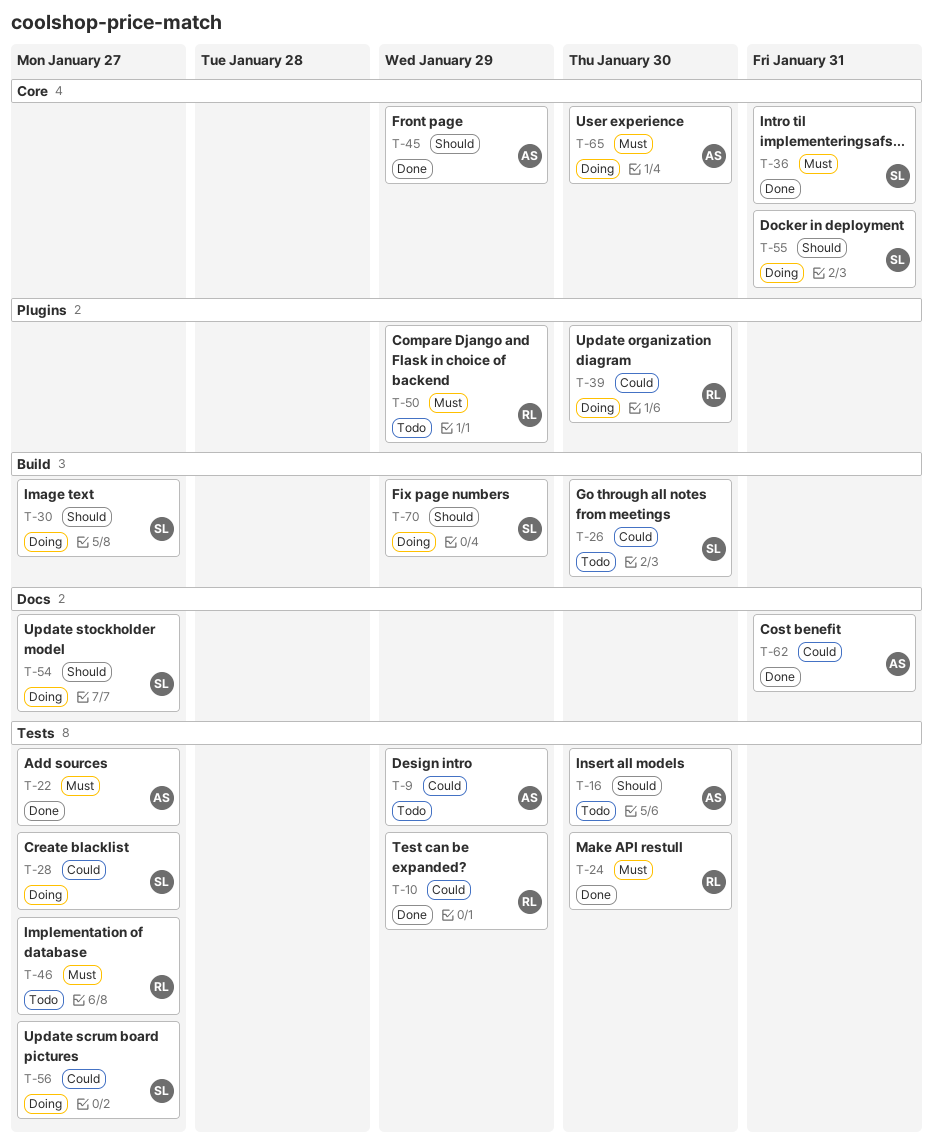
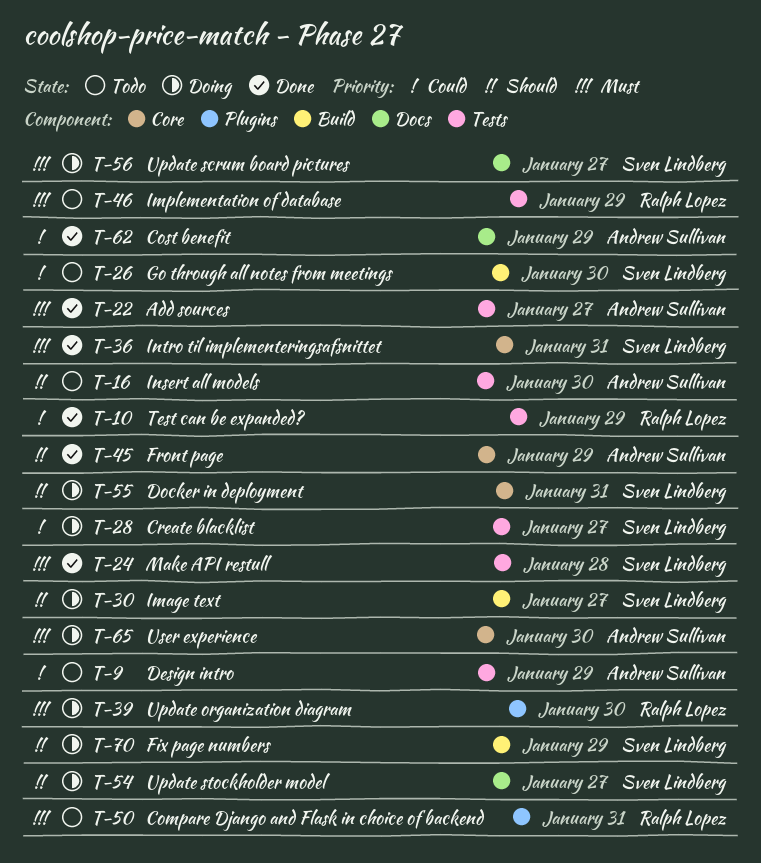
T-24, owner: Ralph Lopez -> Sven Lindberg
T-24, due: Jan 30 -> Jan 28
T-39, priority: Could -> Must
T-46, due: Jan 27 -> Jan 29
T-50, due: Jan 29 -> Jan 31
T-56, priority: Could -> Must
T-56, label: Tests -> Docs
T-62, due: Jan 31 -> Jan 29

